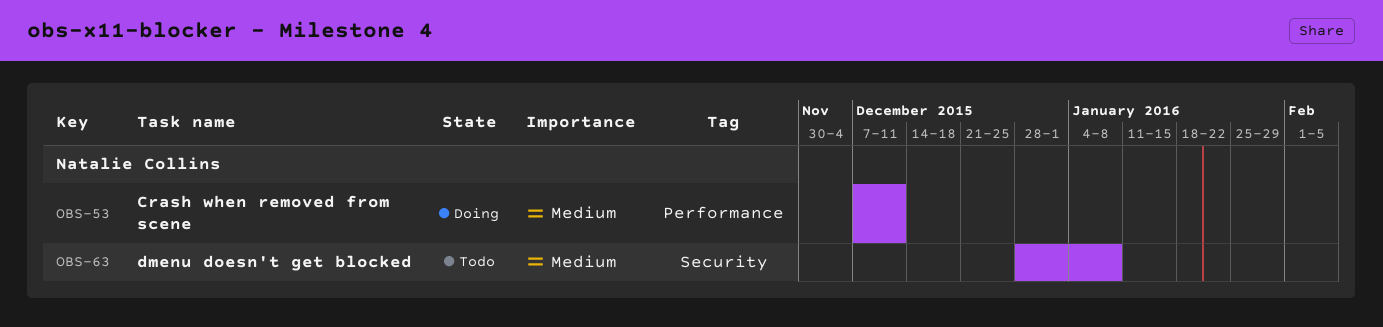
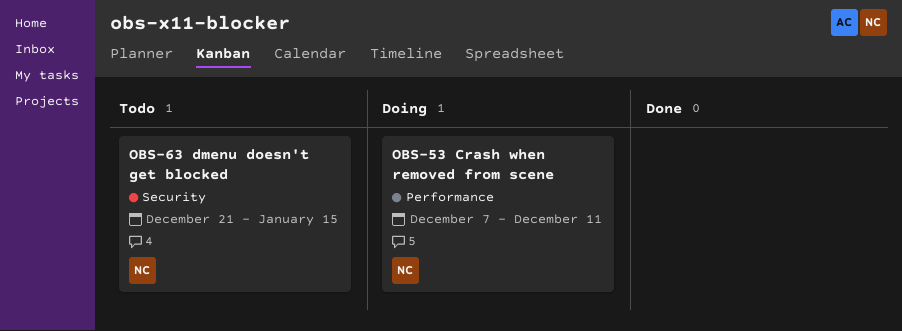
OBS-63, start: Dec 28 -> Dec 21
OBS-63, due: Jan 8 -> Jan 15

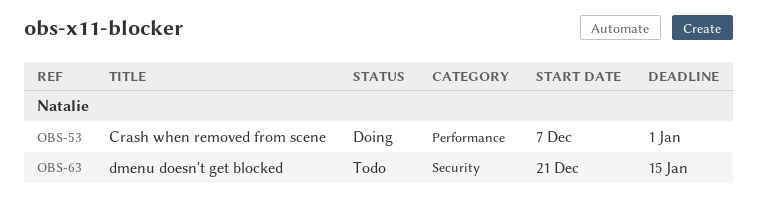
OBS-53, due: Dec 11 -> Jan 1

